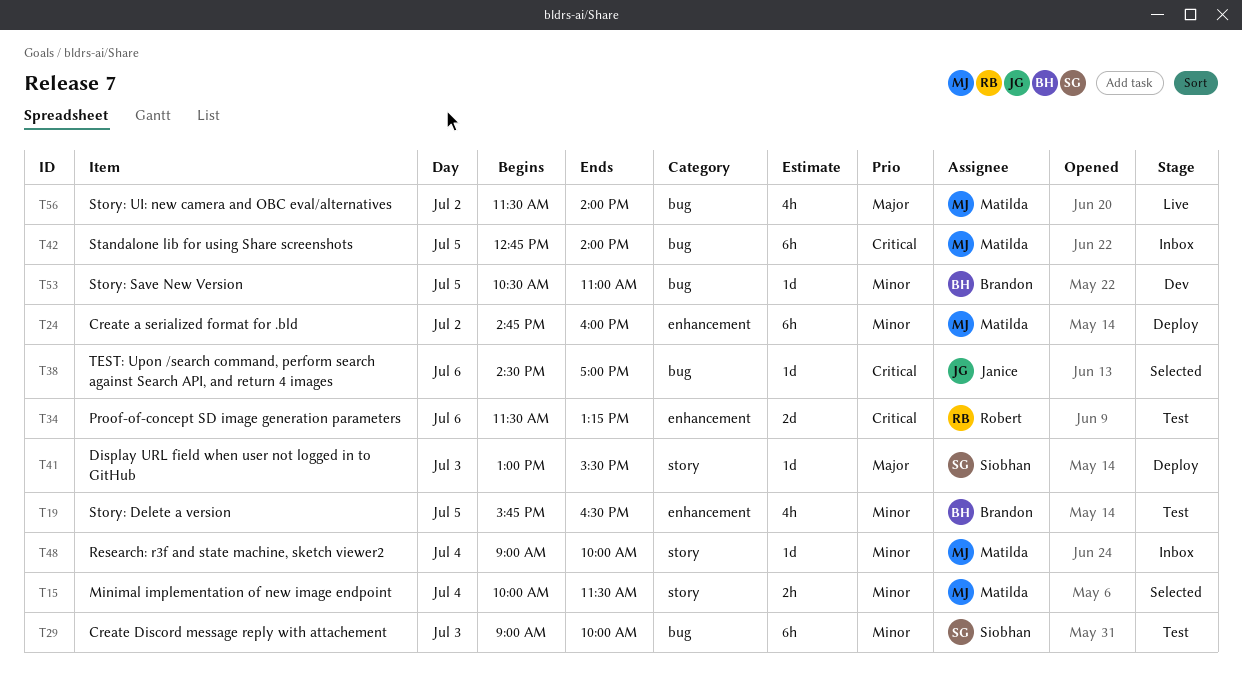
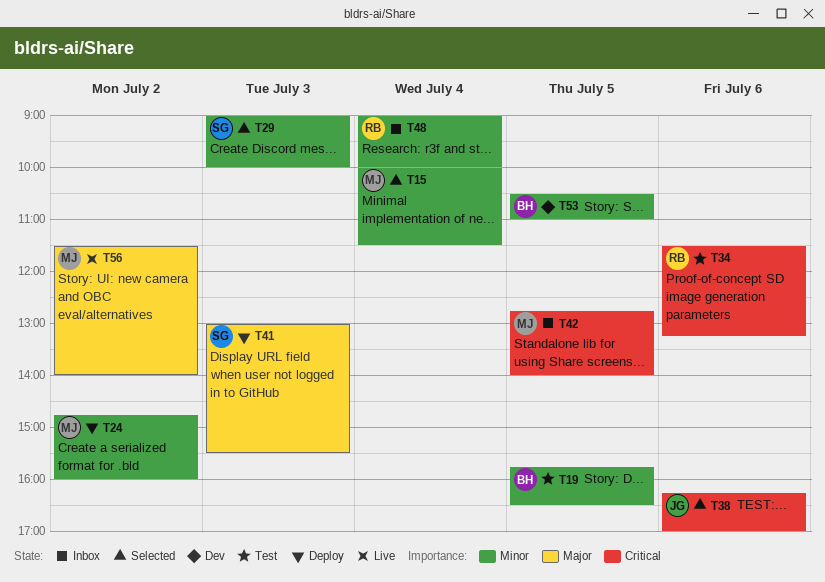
T29, status: Test -> Selected
T38, begins: 14:30 -> 16:15
T48, owner: Matilda -> Robert

